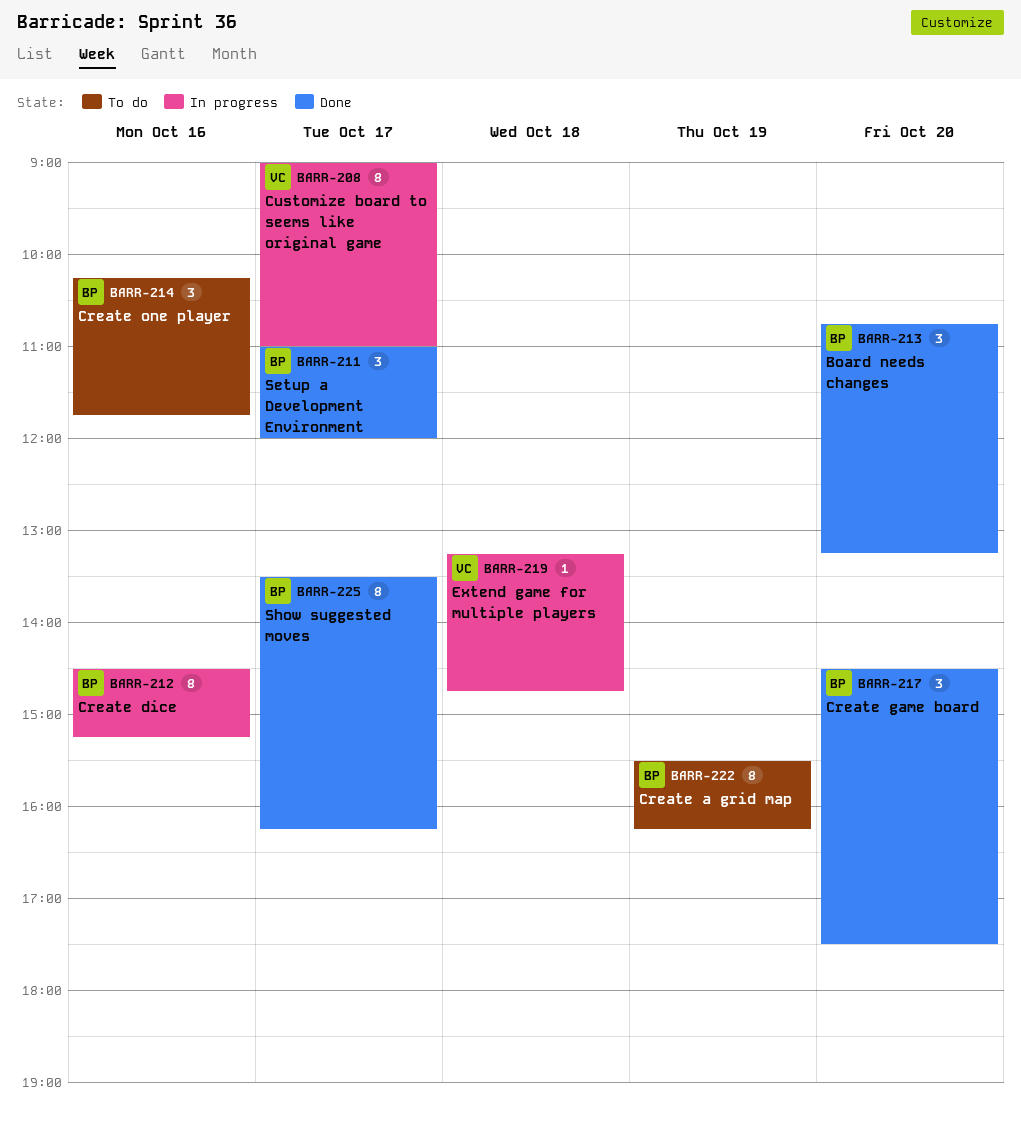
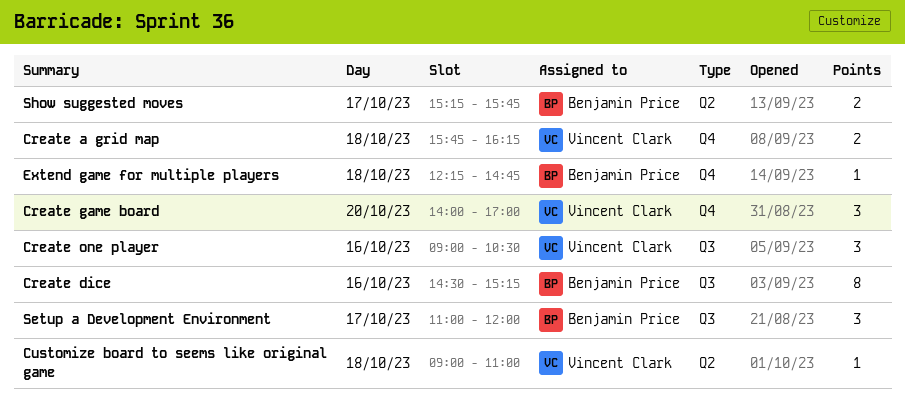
Board needs changes: present -> none
Create a grid map, owner: Benjamin Price -> Vincent Clark
Create a grid map, estimate: 8 -> 2
Create a grid map, day: Oct 19 -> Oct 18
Create a grid map, begins: 15:30 -> 15:45
Create game board, owner: Benjamin Price -> Vincent Clark
Create game board, begins: 14:30 -> 14:00
Create game board, ends: 17:30 -> 17:00
Create one player, owner: Benjamin Price -> Vincent Clark
Create one player, begins: 10:15 -> 09:00
Create one player, ends: 11:45 -> 10:30
Customize board to seems like original game, estimate: 8 -> 1
Customize board to seems like original game, day: Oct 17 -> Oct 18
Extend game for multiple players, owner: Vincent Clark -> Benjamin Price
Extend game for multiple players, begins: 13:15 -> 12:15
Show suggested moves, estimate: 8 -> 2
Show suggested moves, begins: 13:30 -> 15:15
Show suggested moves, ends: 16:15 -> 15:45

